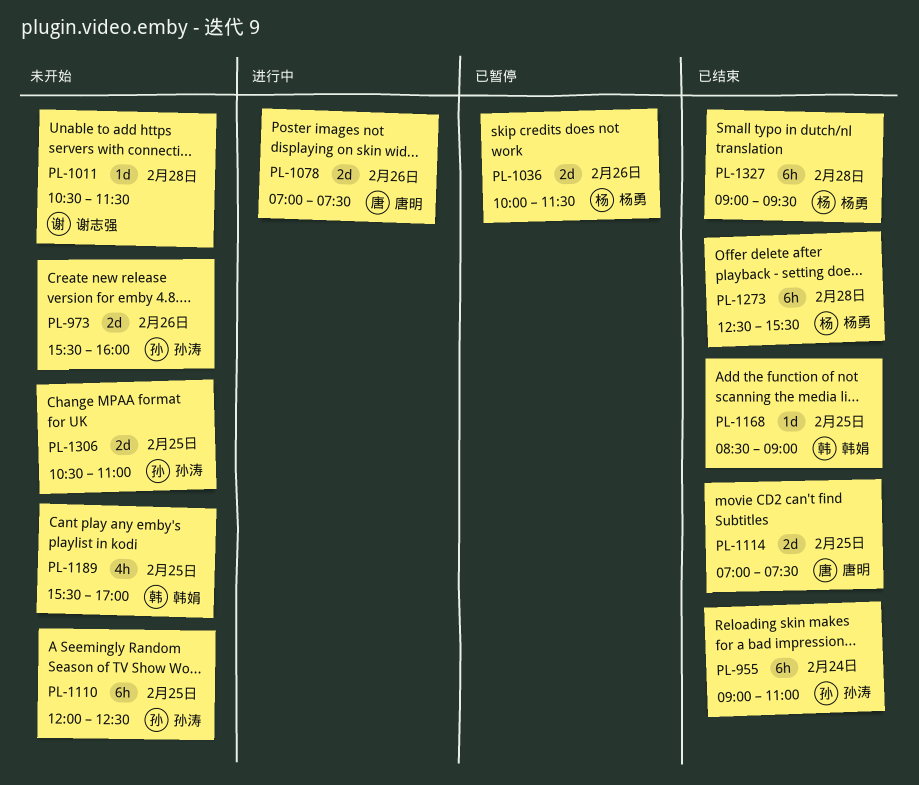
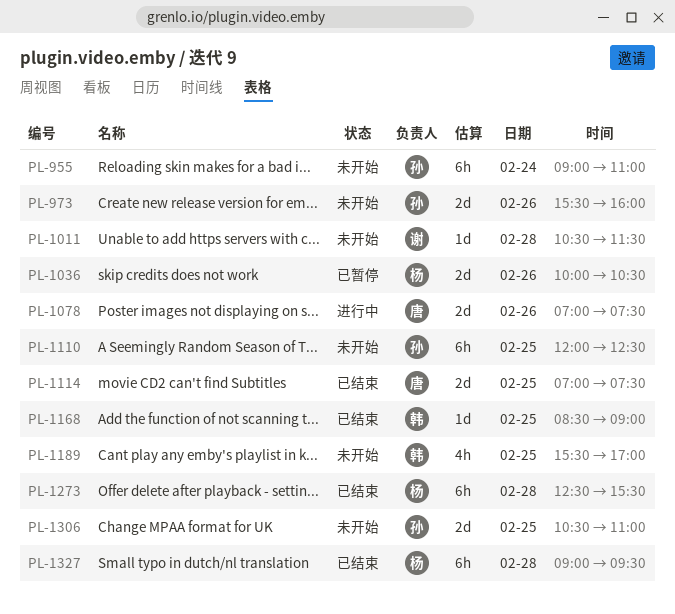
PL-955, status: 已结束 -> 未开始
PL-1036, ends: 11:30 -> 10:30

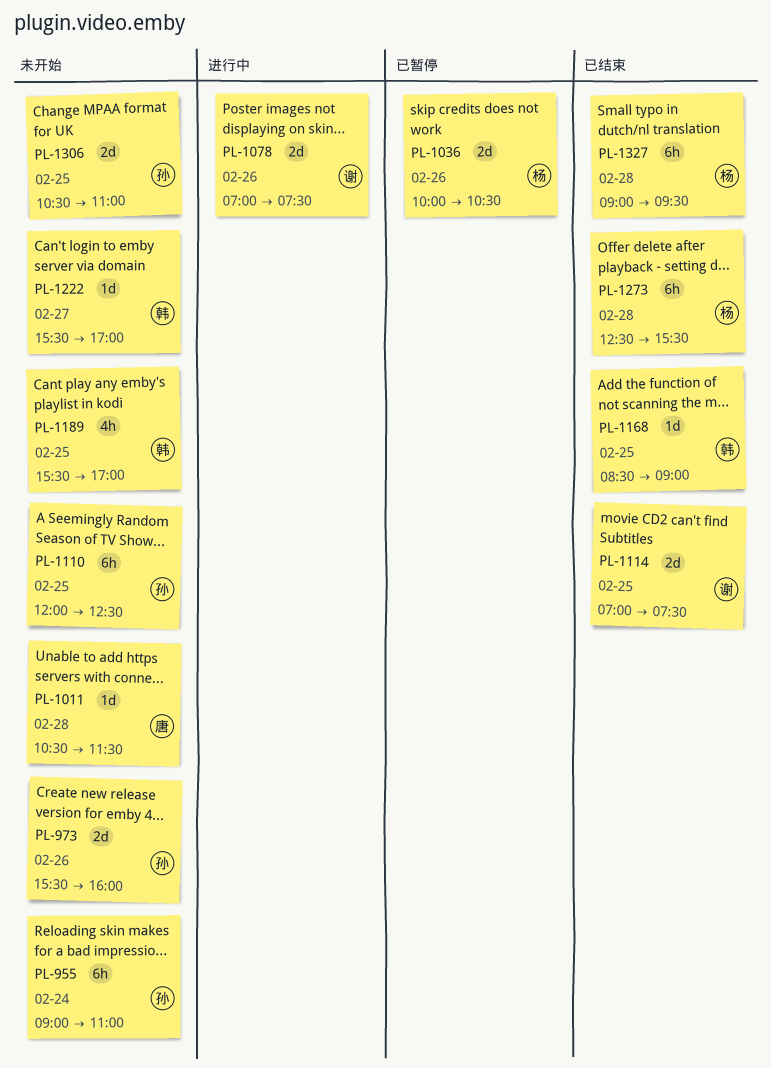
PL-1011, owner: 谢 -> 唐
PL-1078, owner: 唐 -> 谢
PL-1114, owner: 唐 -> 谢
PL-1222: none -> present

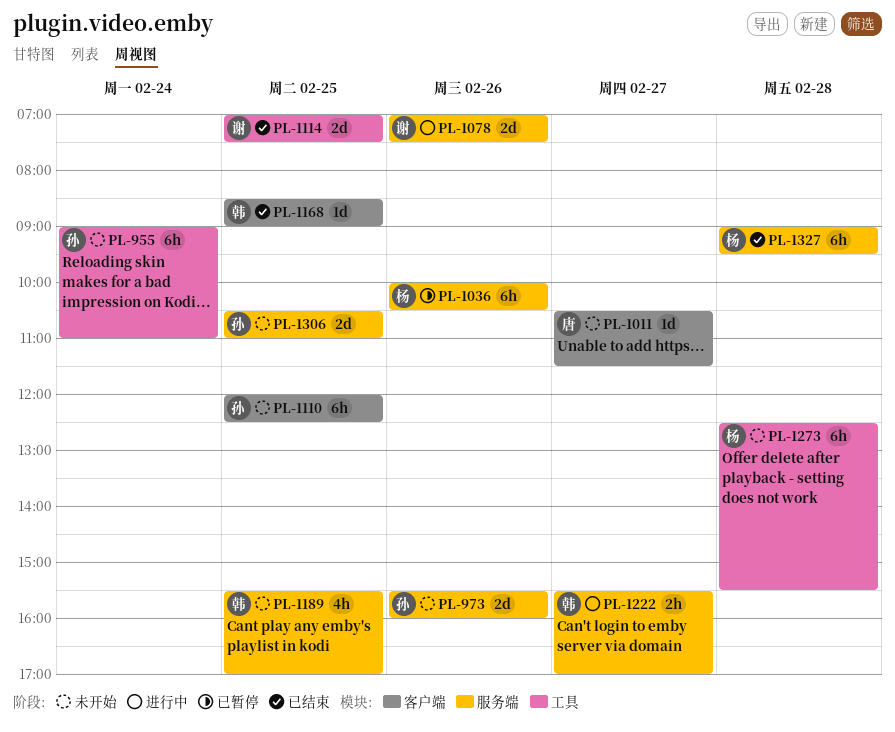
PL-1011, day: Feb 28 -> Feb 27
PL-1036, estimate: 2d -> 6h
PL-1222, status: 未开始 -> 进行中
PL-1222, estimate: 1d -> 2h
PL-1273, status: 已结束 -> 未开始

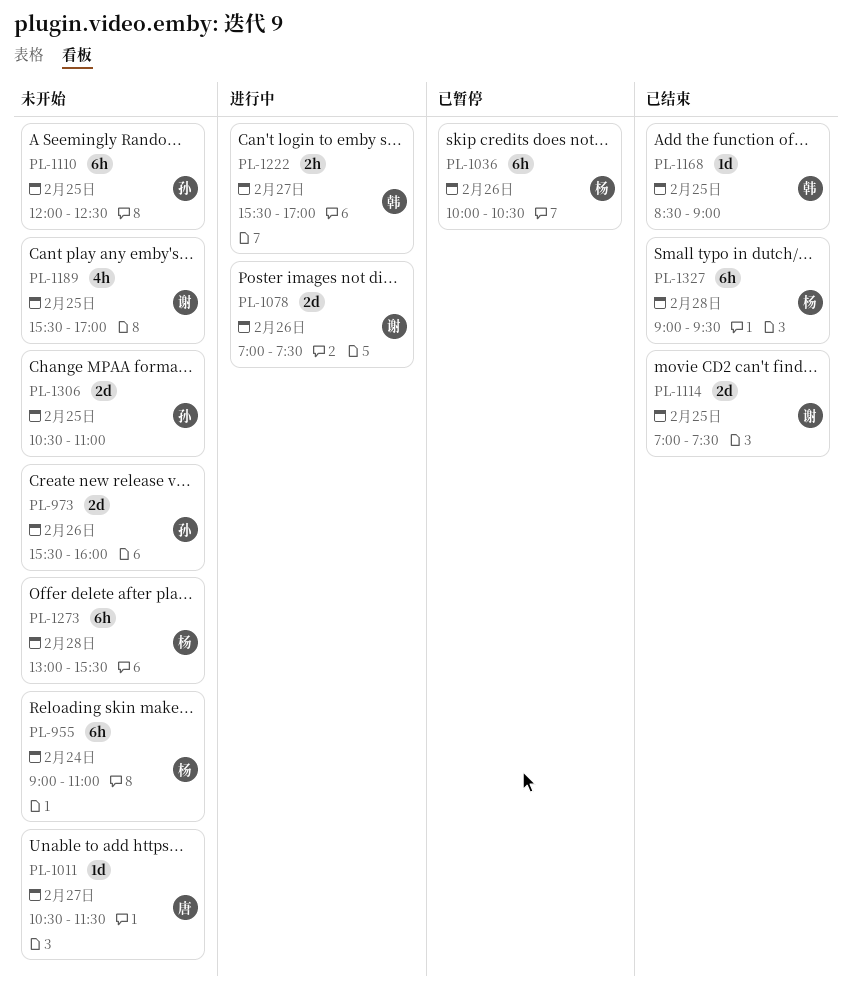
PL-955, owner: 孙 -> 杨
PL-1189, owner: 韩 -> 谢
PL-1273, begins: 12:30 -> 13:00

